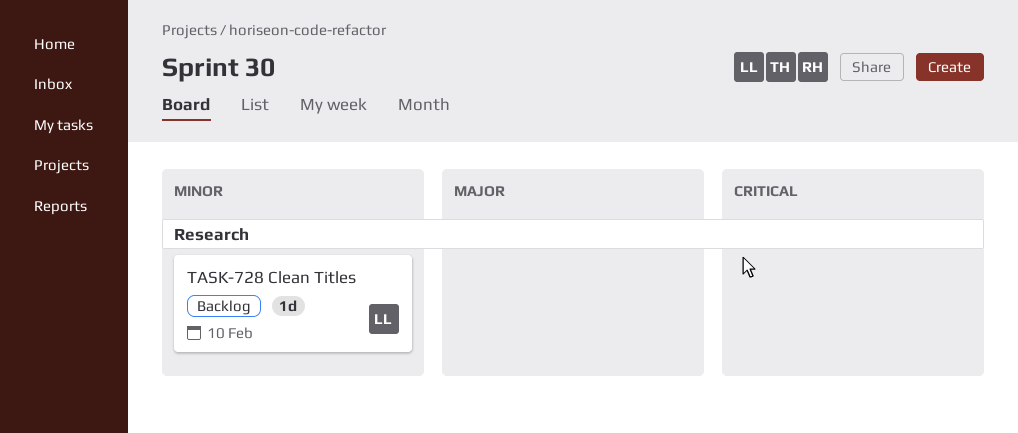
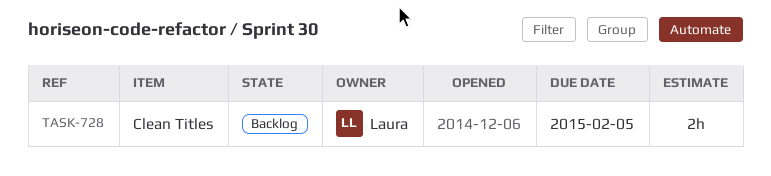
TASK-728, estimate: 1d -> 2h
TASK-728, due: Feb 10 -> Feb 5

